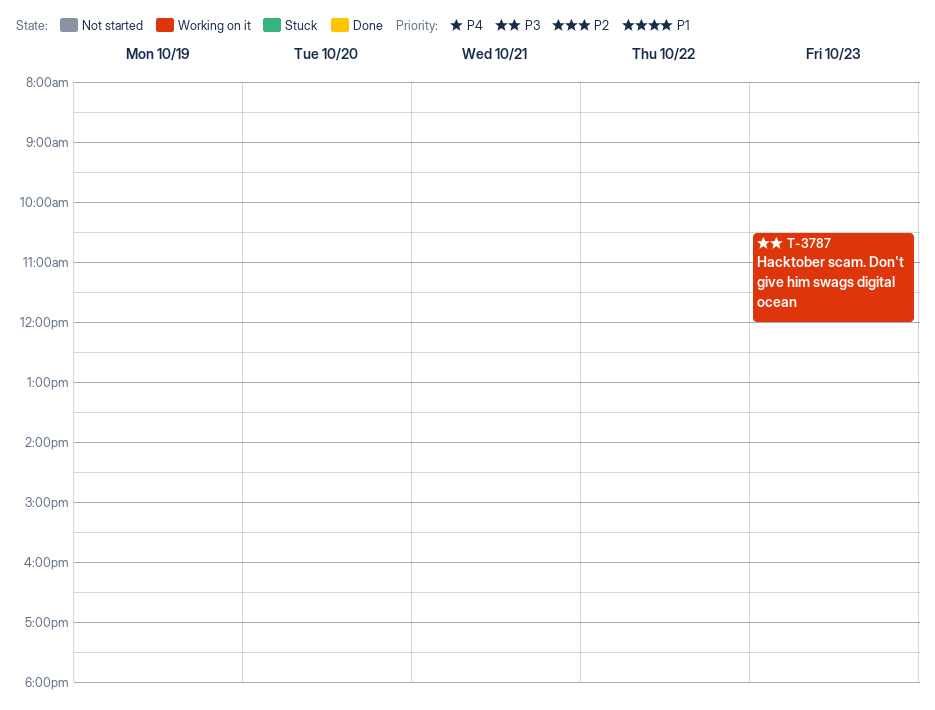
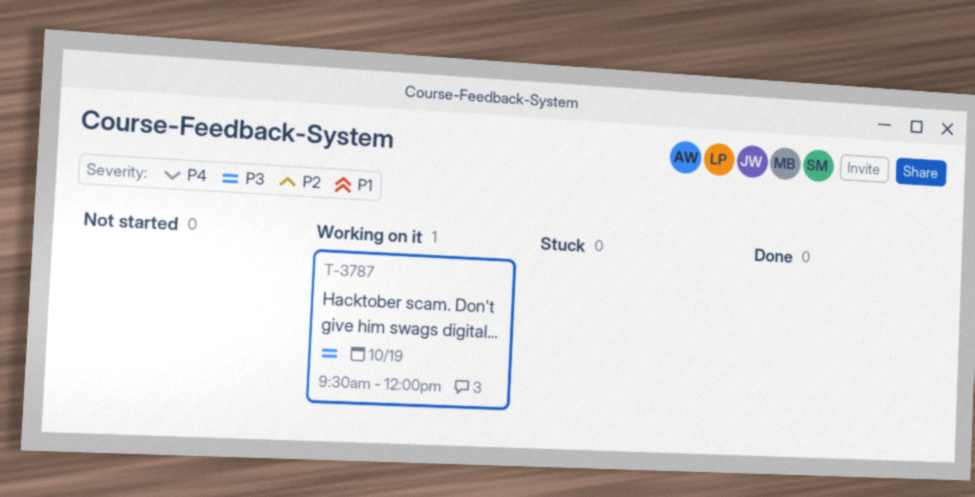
T-3787, day: Oct 23 -> Oct 19
T-3787, begins: 10:30 -> 09:30

